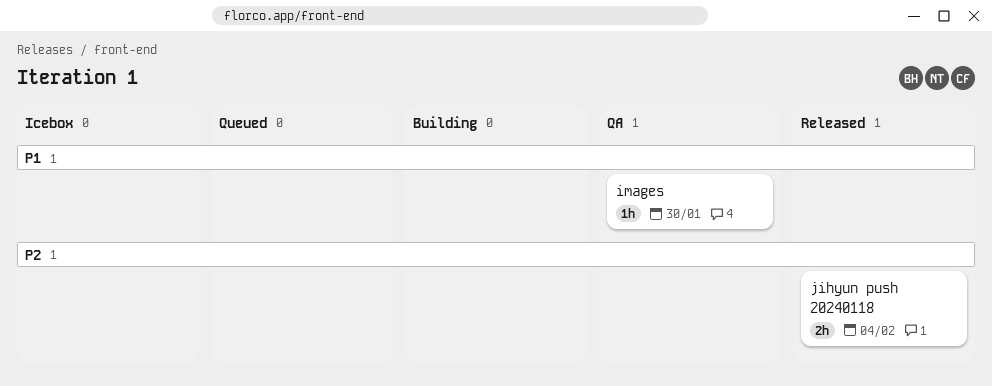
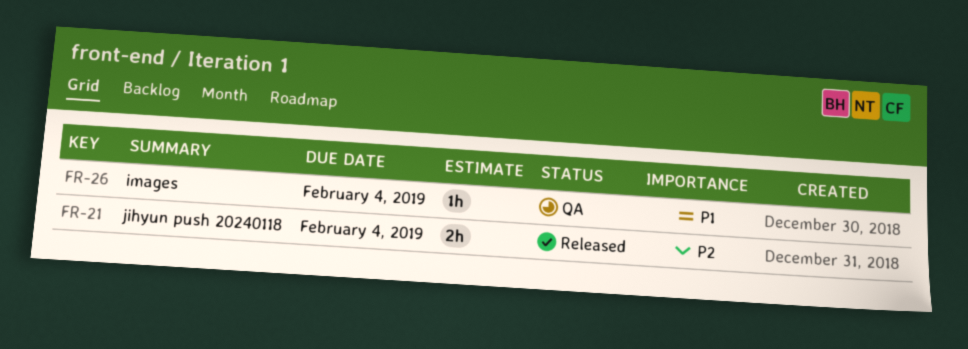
images, due: Jan 30 -> Feb 4

